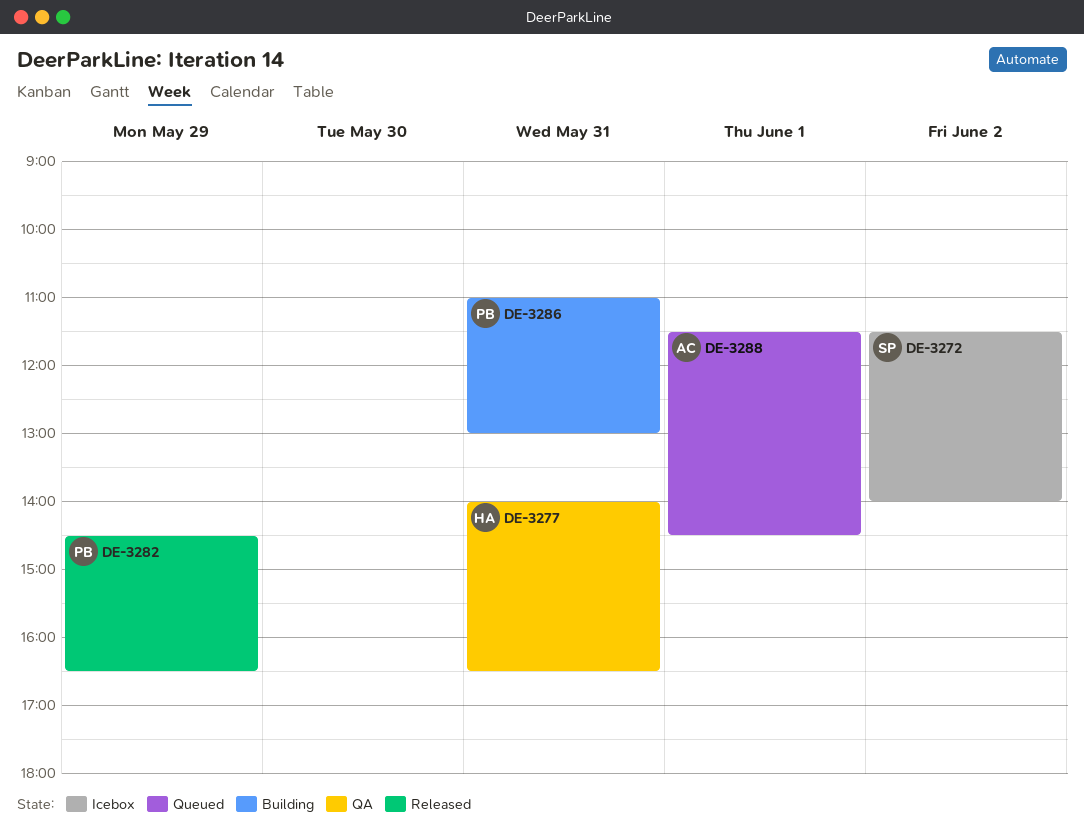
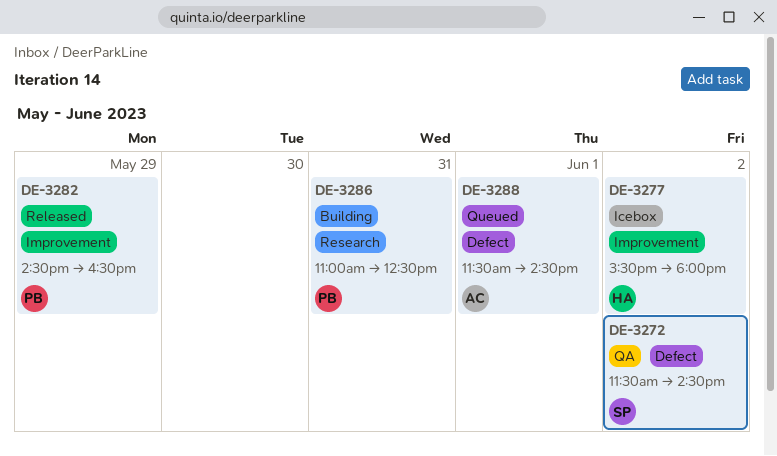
DE-3272, status: Icebox -> QA
DE-3272, ends: 14:00 -> 14:30
DE-3277, status: QA -> Icebox
DE-3277, day: May 31 -> Jun 2
DE-3277, begins: 14:00 -> 15:30
DE-3277, ends: 16:30 -> 18:00
DE-3286, ends: 13:00 -> 12:30

